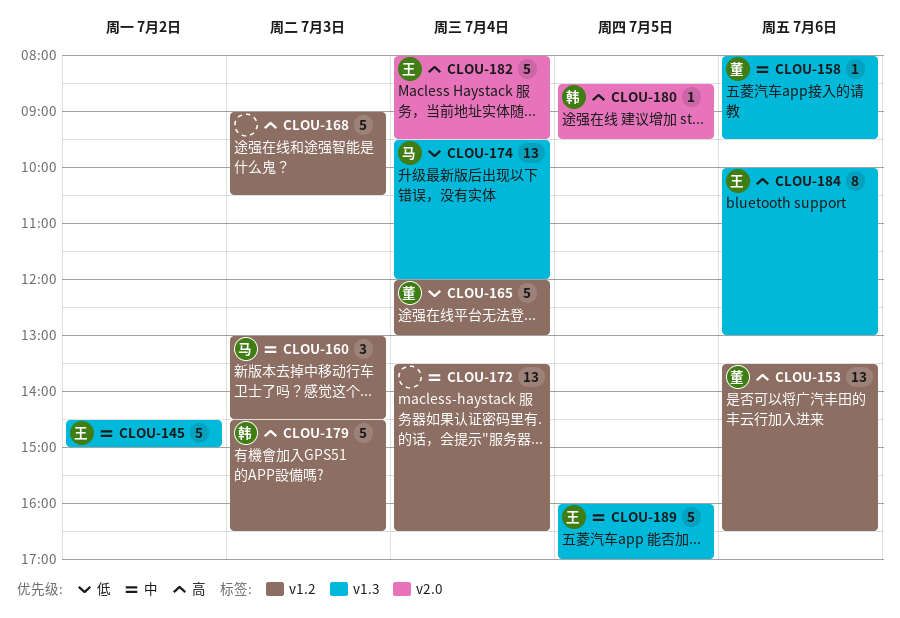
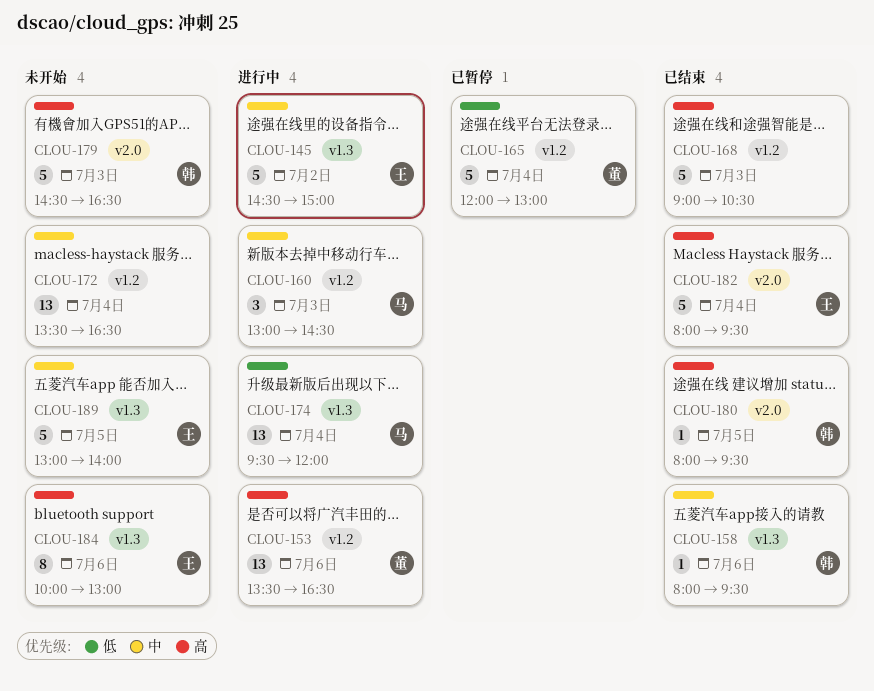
CLOU-158, owner: 董 -> 韩
CLOU-179, label: v1.2 -> v2.0
CLOU-180, begins: 08:30 -> 08:00
CLOU-189, begins: 16:00 -> 13:00
CLOU-189, ends: 17:00 -> 14:00

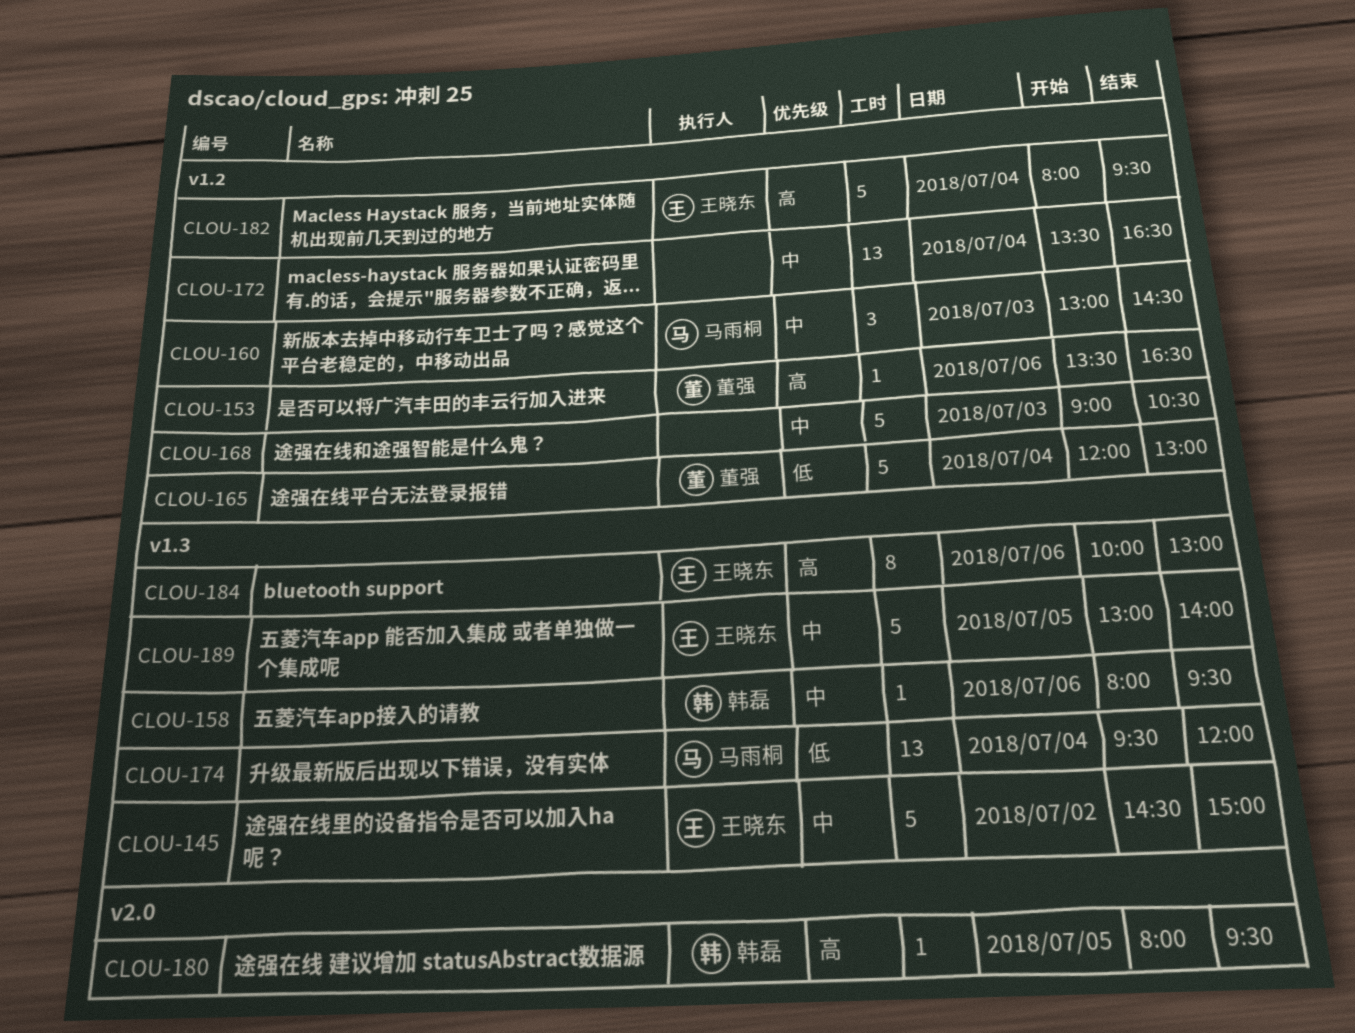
CLOU-153, estimate: 13 -> 1
CLOU-168, priority: 高 -> 中
CLOU-179: present -> none
CLOU-182, label: v2.0 -> v1.2

